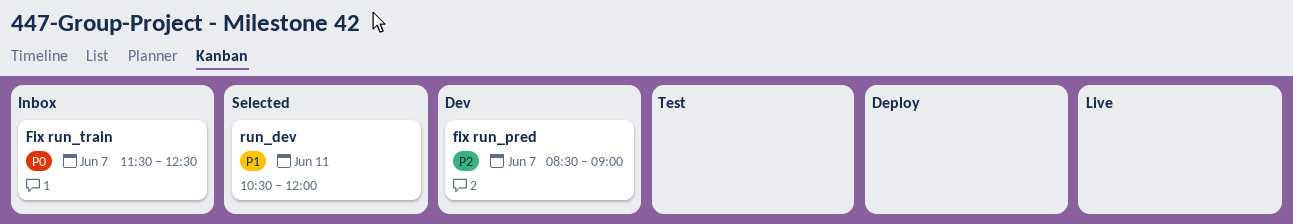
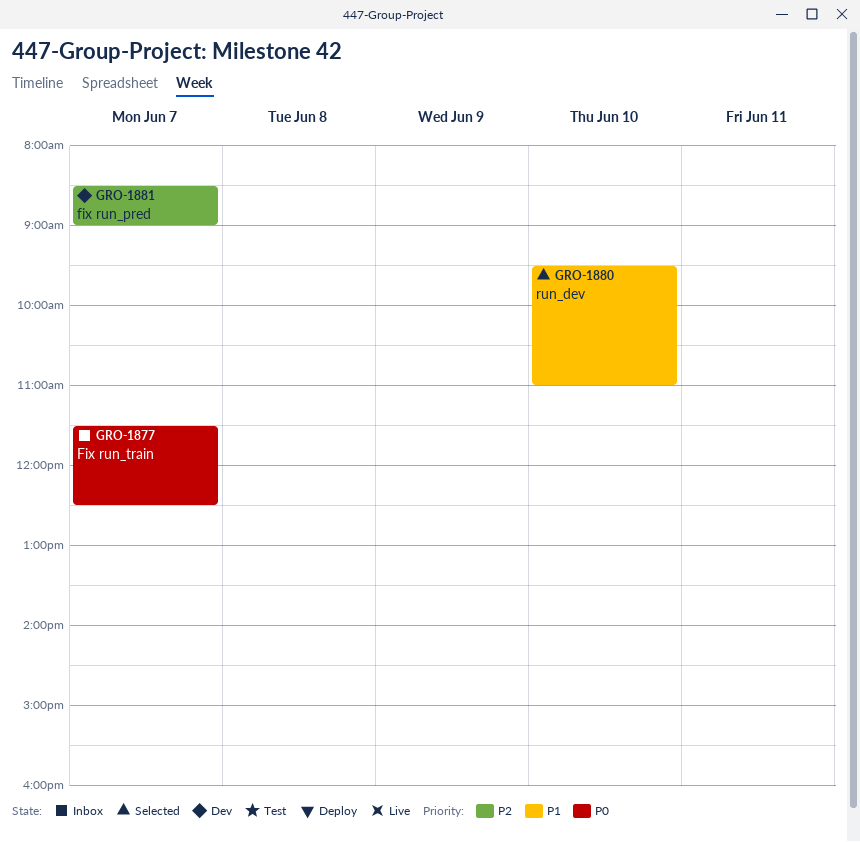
run_dev, day: Jun 11 -> Jun 10
run_dev, begins: 10:30 -> 09:30
run_dev, ends: 12:00 -> 11:00

